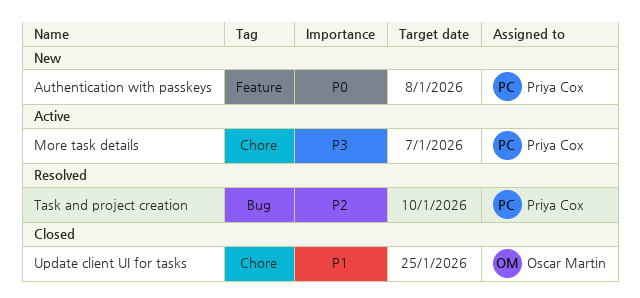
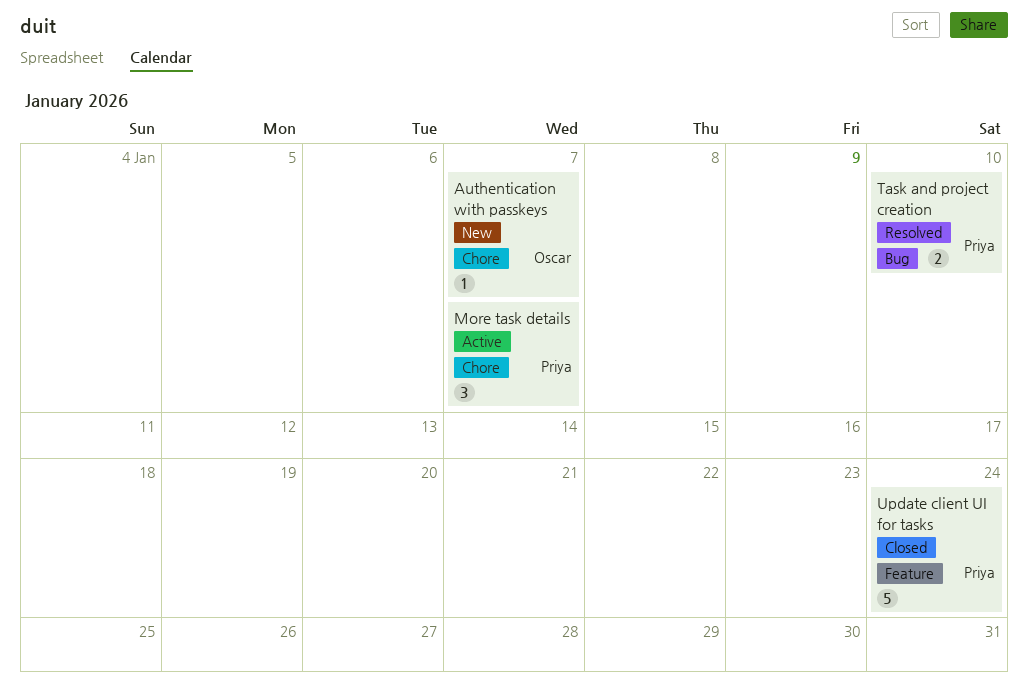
Authentication with passkeys, owner: Priya Cox -> Oscar Martin
Authentication with passkeys, label: Feature -> Chore
Authentication with passkeys, due: Jan 8 -> Jan 7
Update client UI for tasks, owner: Oscar Martin -> Priya Cox
Update client UI for tasks, label: Chore -> Feature
Update client UI for tasks, due: Jan 25 -> Jan 24

